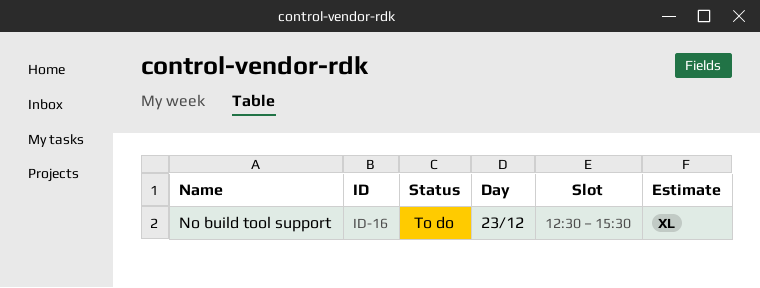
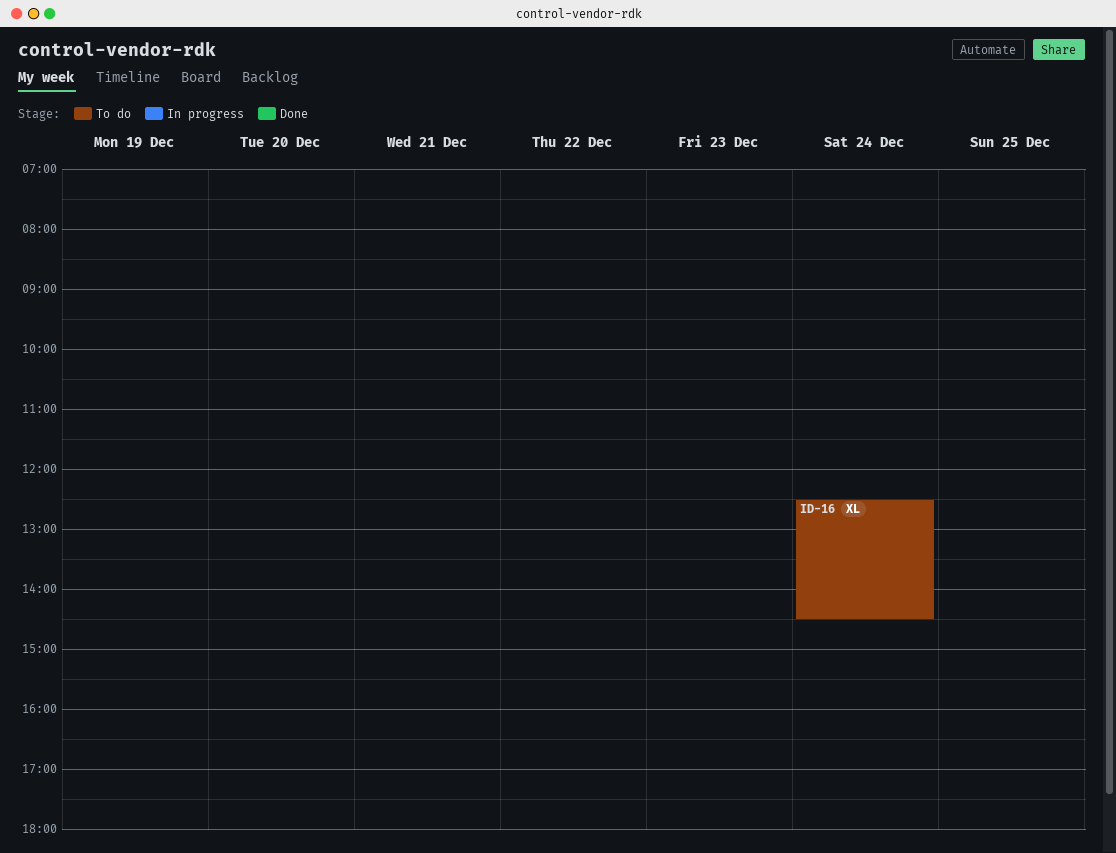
ID-16, day: Dec 23 -> Dec 24
ID-16, ends: 15:30 -> 14:30

